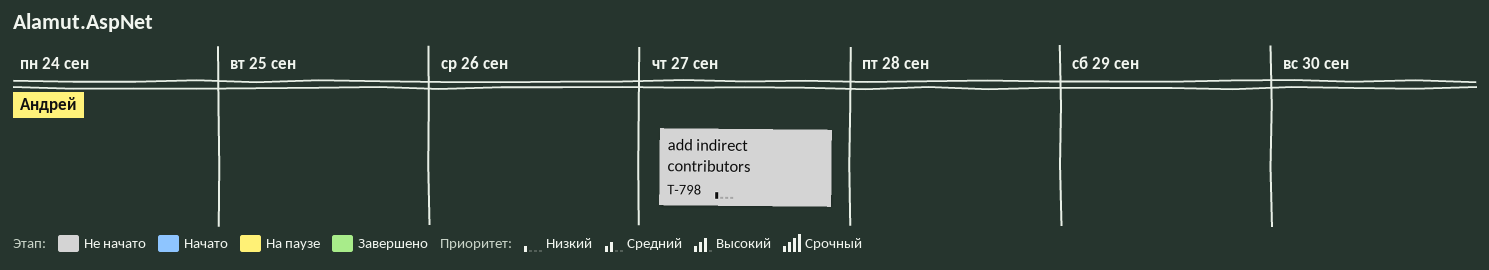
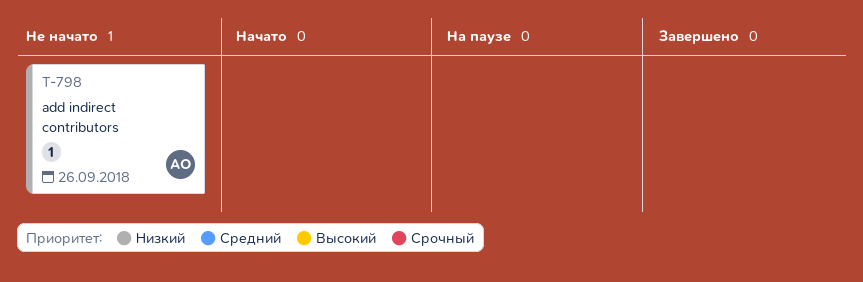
T-798, due: Sep 27 -> Sep 26

